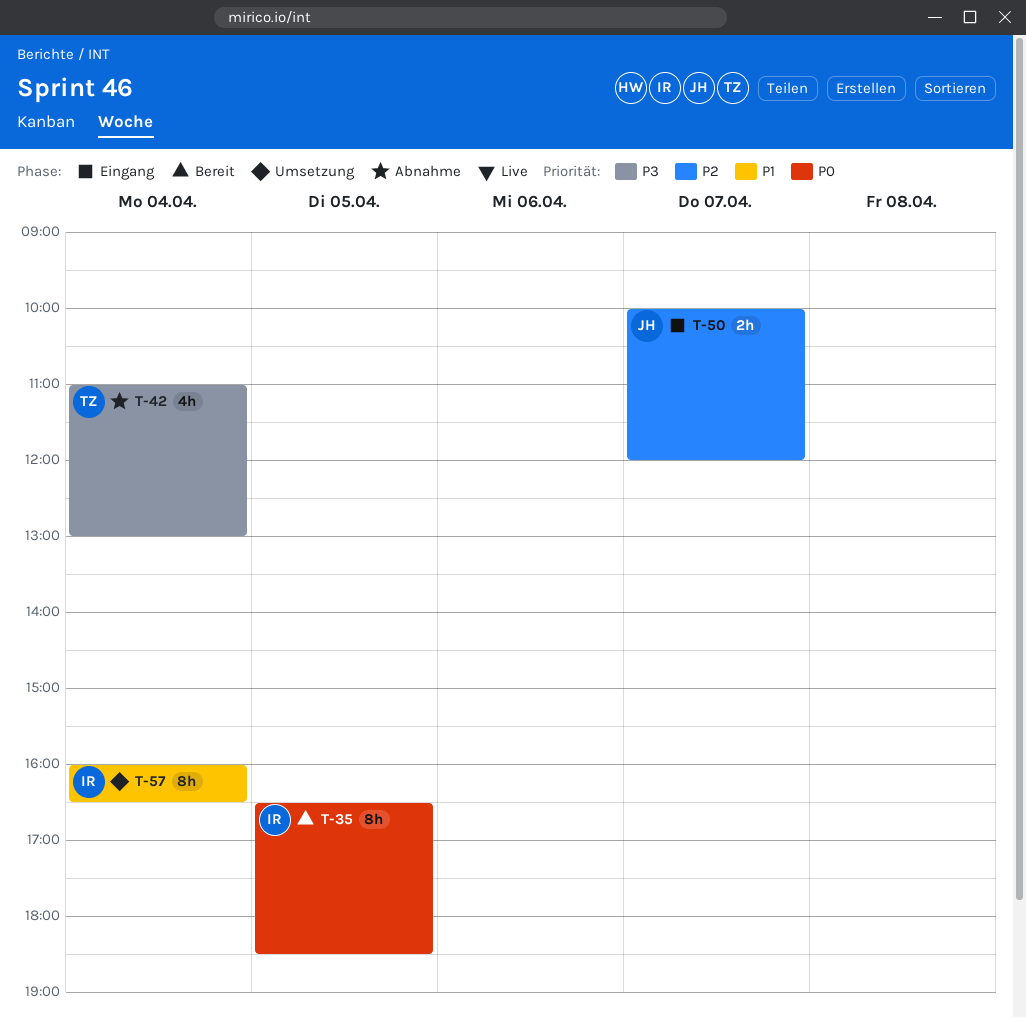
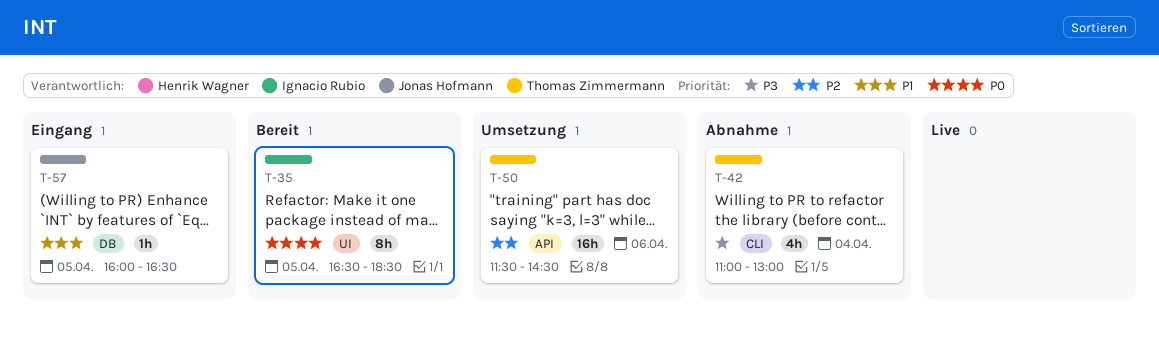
T-50, status: Eingang -> Umsetzung
T-50, owner: Jonas Hofmann -> Thomas Zimmermann
T-50, estimate: 2h -> 16h
T-50, day: Apr 7 -> Apr 6
T-50, begins: 10:00 -> 11:30
T-50, ends: 12:00 -> 14:30
T-57, status: Umsetzung -> Eingang
T-57, owner: Ignacio Rubio -> Jonas Hofmann
T-57, estimate: 8h -> 1h
T-57, day: Apr 4 -> Apr 5

